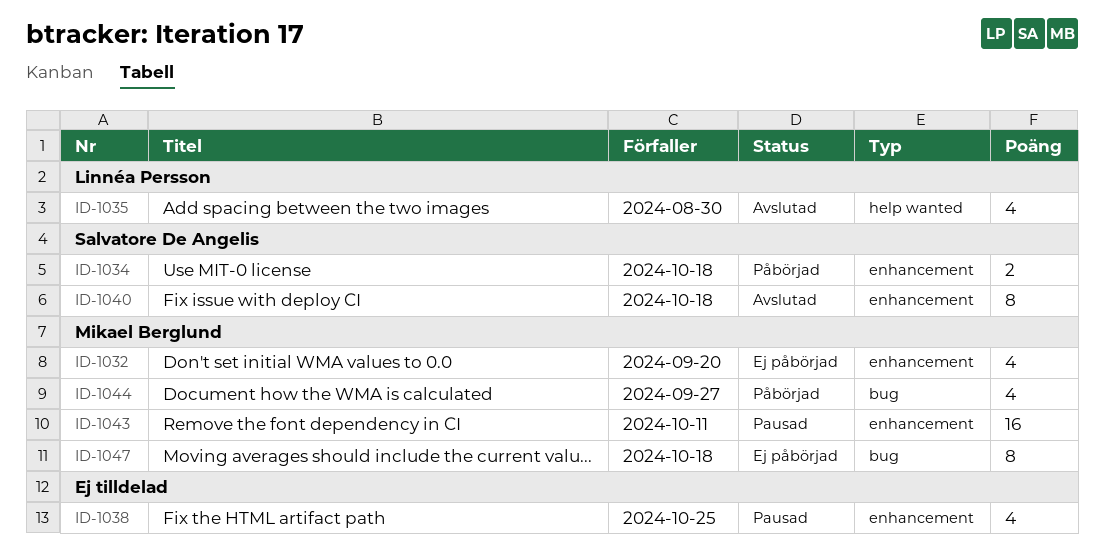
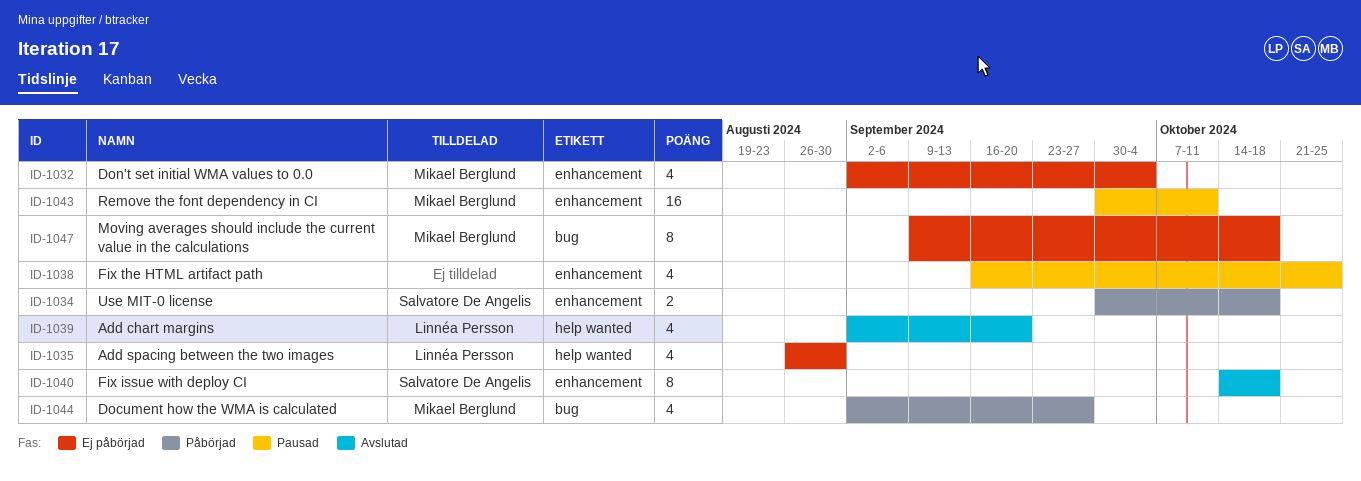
ID-1032, due: Sep 20 -> Oct 4
ID-1035, status: Avslutad -> Ej påbörjad
ID-1039: none -> present

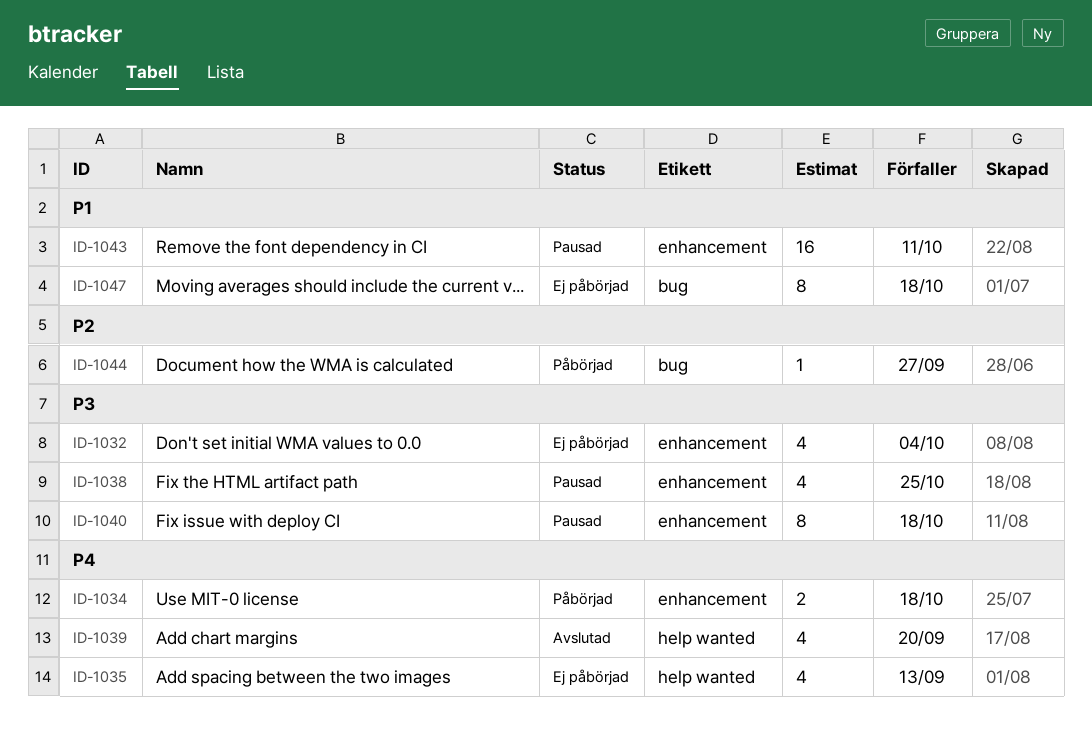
ID-1035, due: Aug 30 -> Sep 13
ID-1040, status: Avslutad -> Pausad
ID-1044, estimate: 4 -> 1

